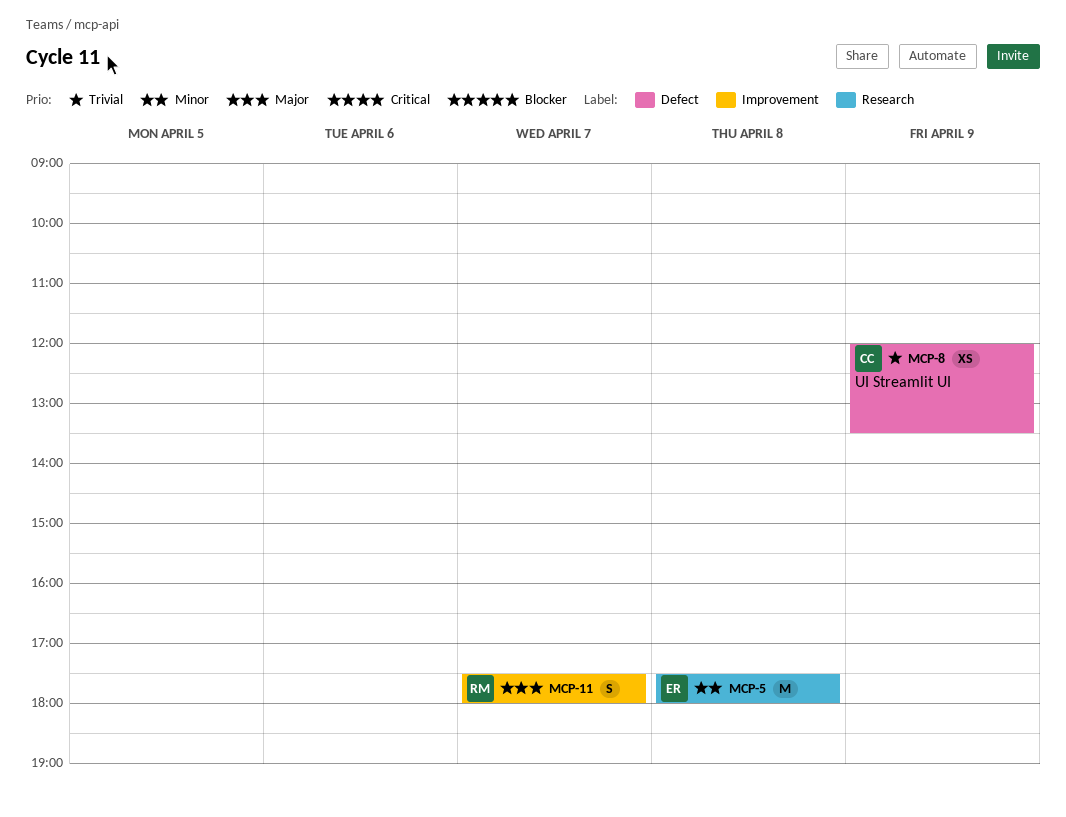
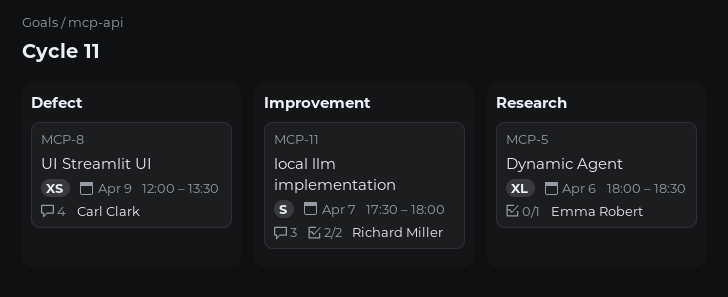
MCP-5, estimate: M -> XL
MCP-5, day: Apr 8 -> Apr 6
MCP-5, begins: 17:30 -> 18:00
MCP-5, ends: 18:00 -> 18:30

